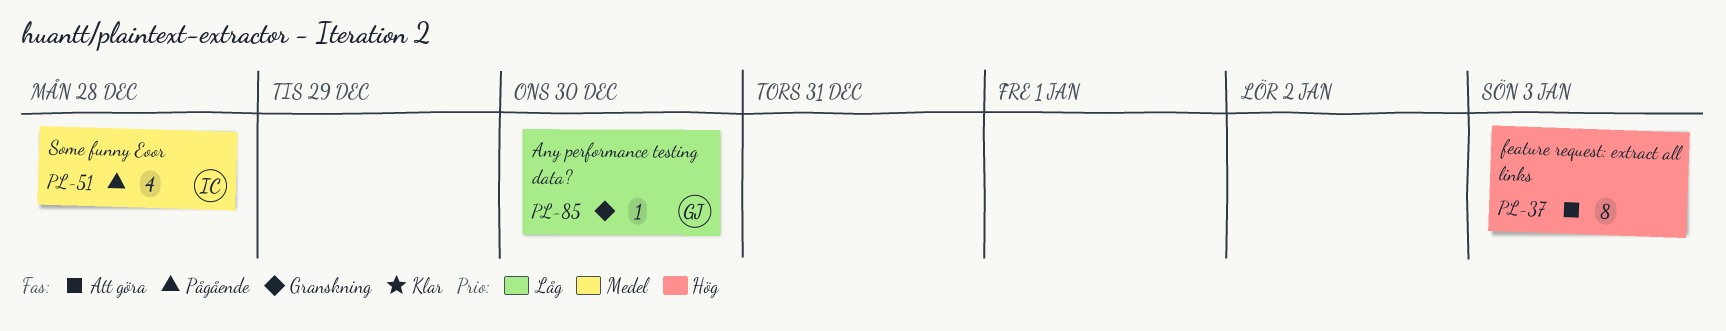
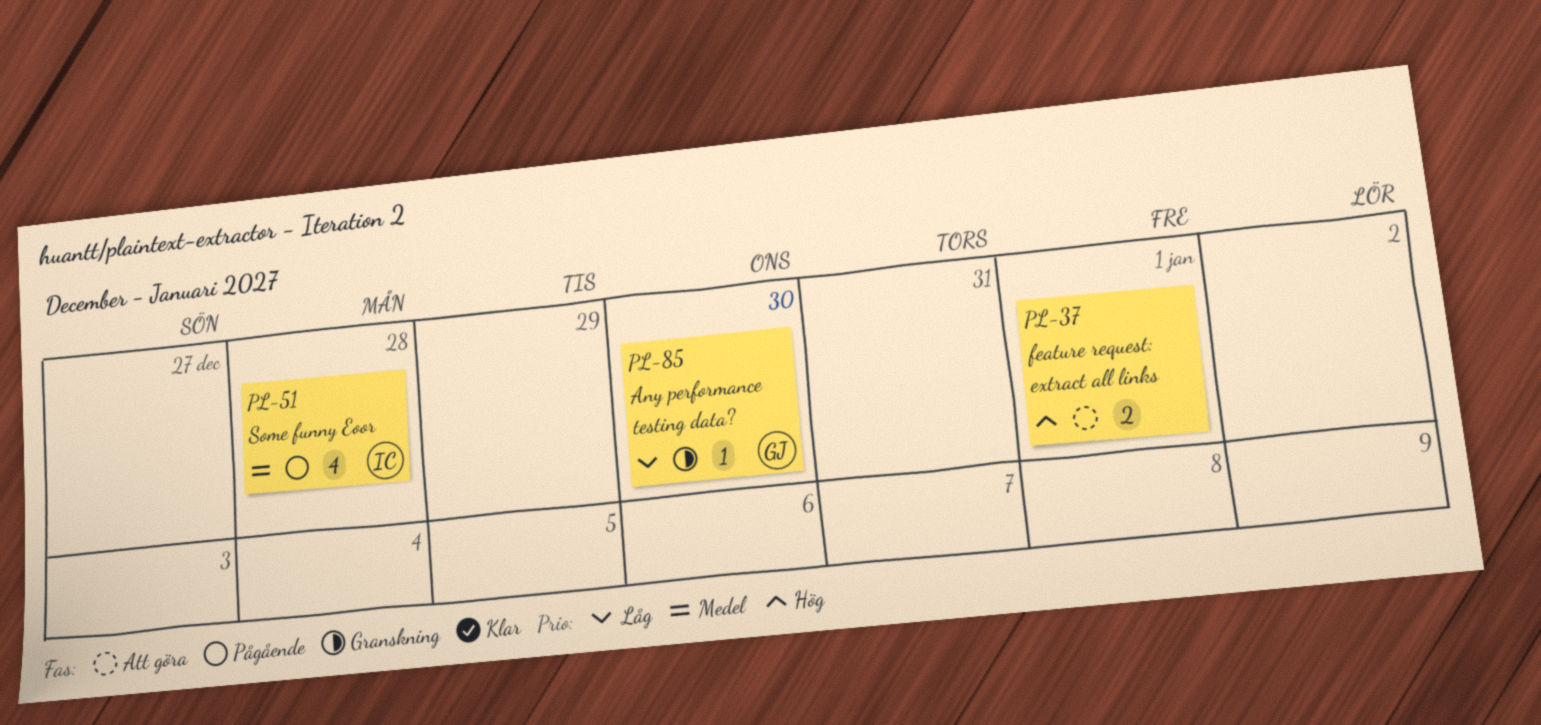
PL-37, estimate: 8 -> 2
PL-37, due: Jan 3 -> Jan 1

